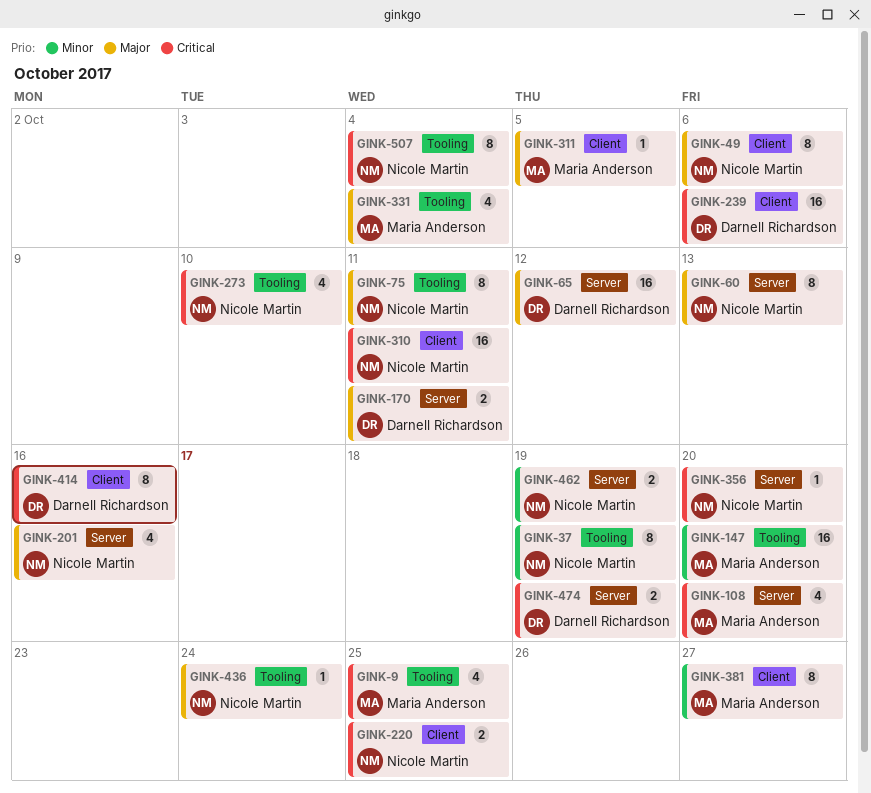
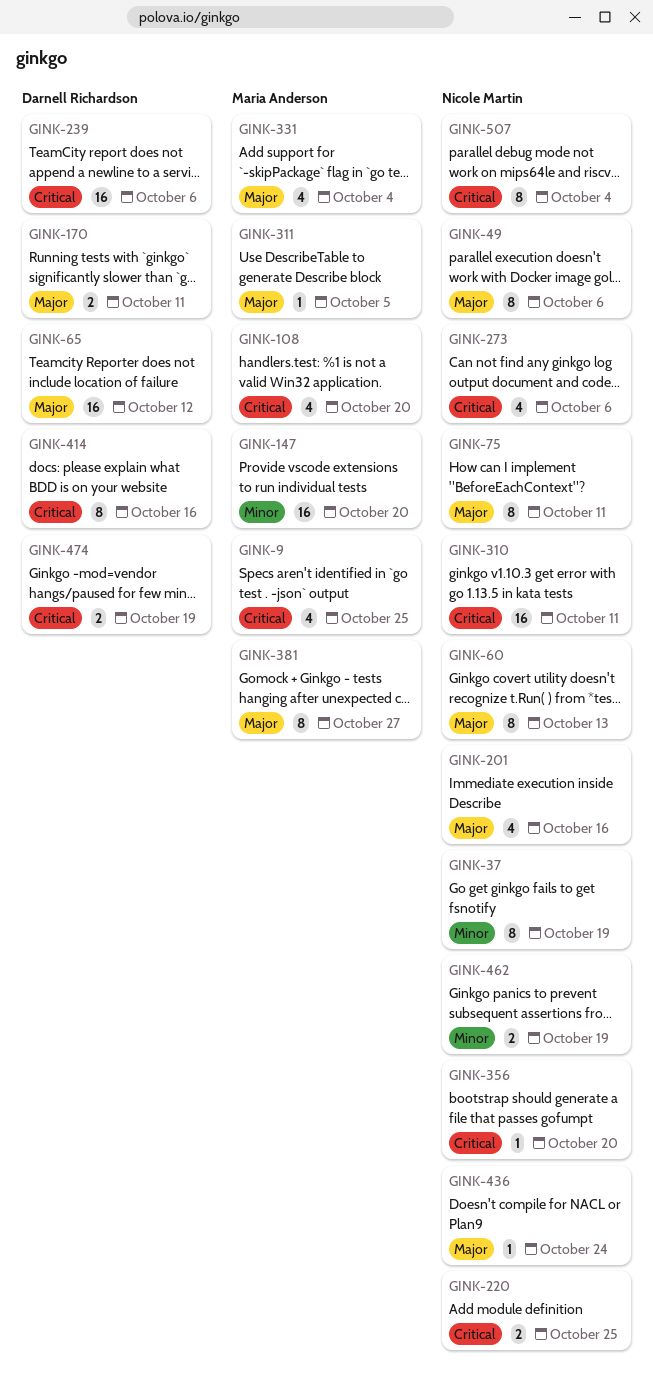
GINK-273, due: Oct 10 -> Oct 6
GINK-381, priority: Minor -> Major

